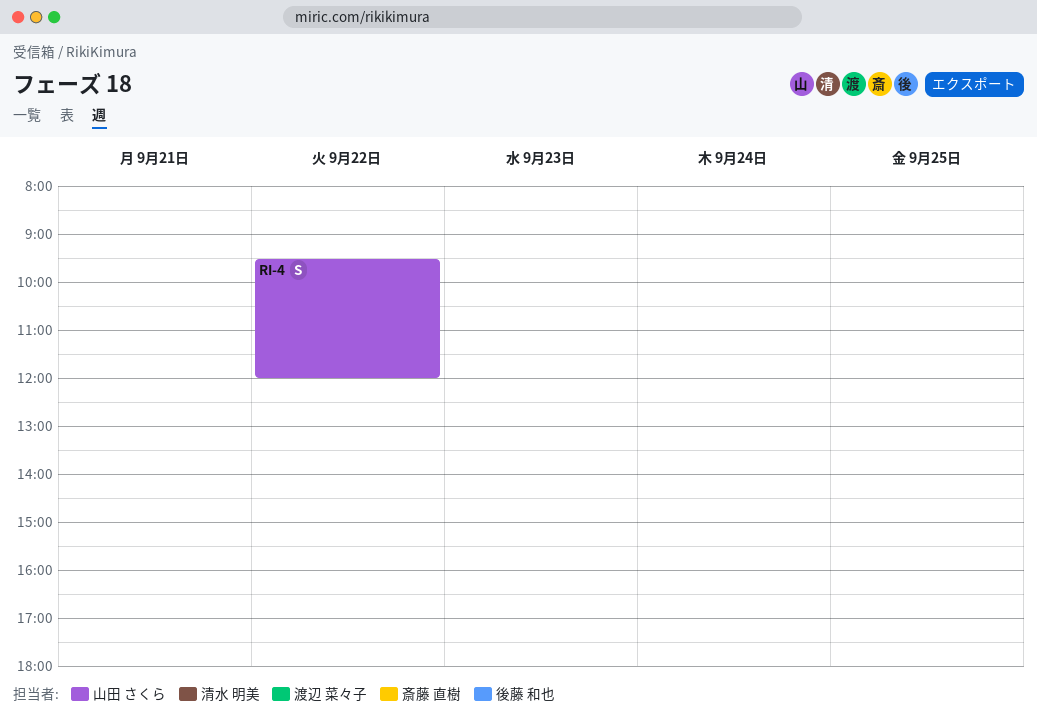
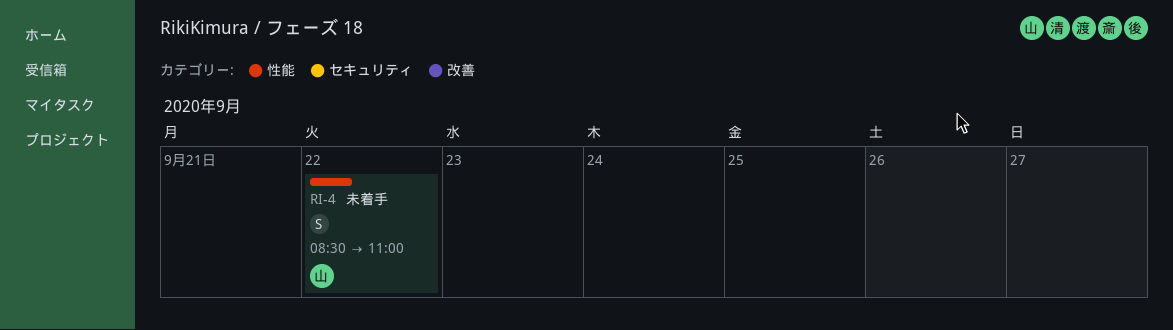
RI-4, begins: 09:30 -> 08:30
RI-4, ends: 12:00 -> 11:00

